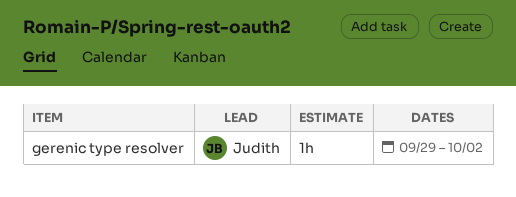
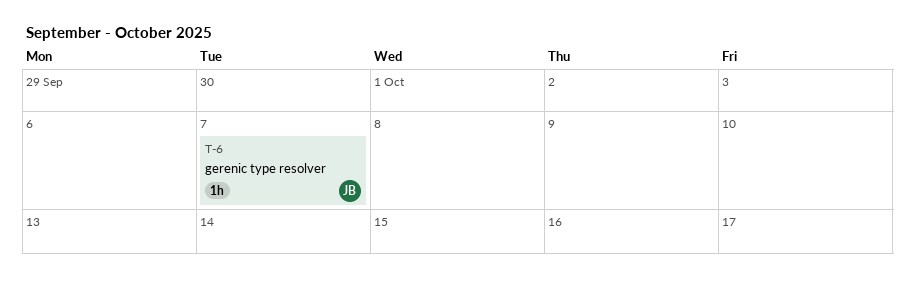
gerenic type resolver, due: Oct 2 -> Oct 7

